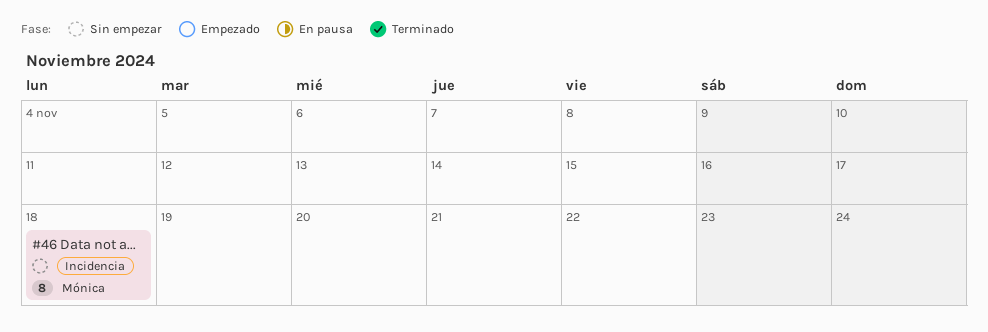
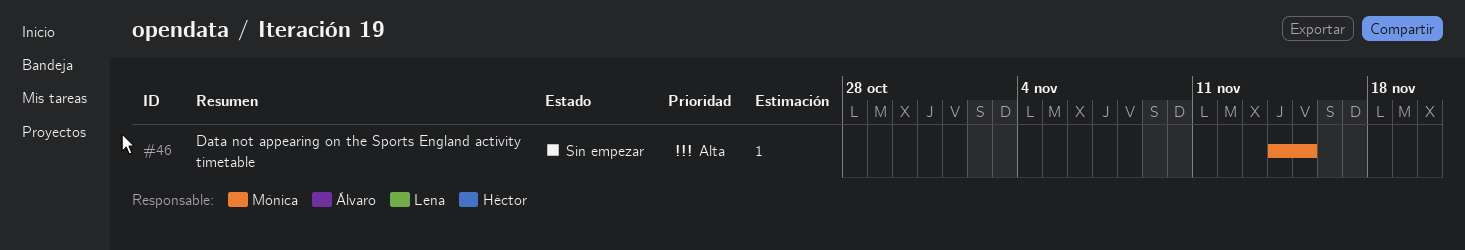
#46, estimate: 8 -> 1
#46, due: Nov 18 -> Nov 15

